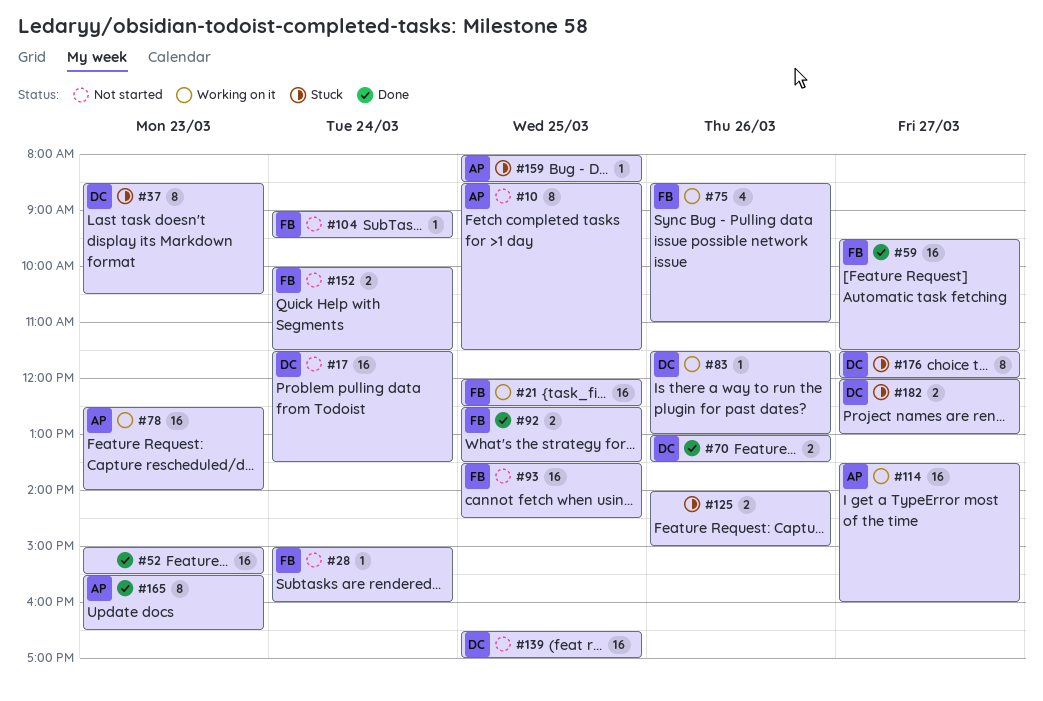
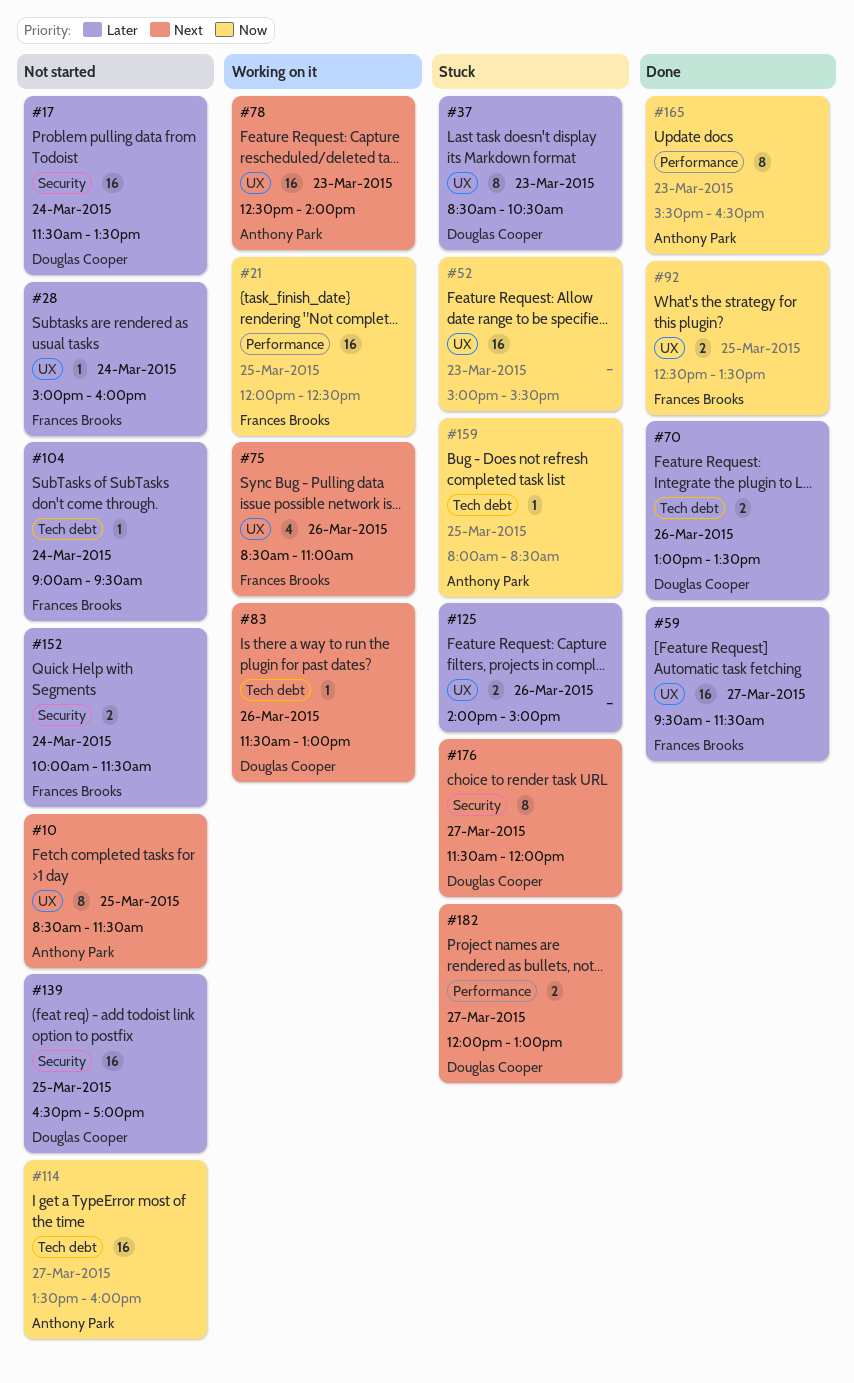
#52, status: Done -> Stuck
#93: present -> none
#114, status: Working on it -> Not started

